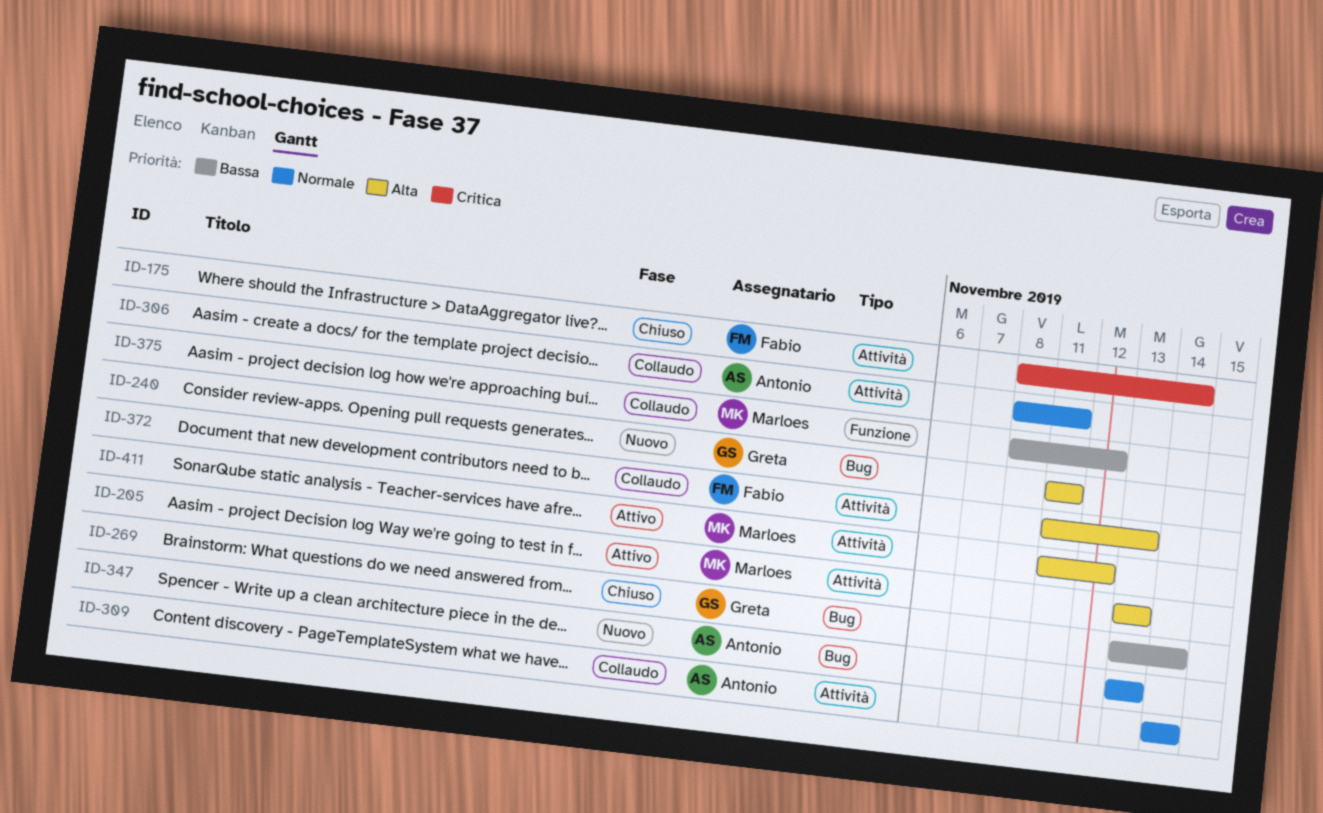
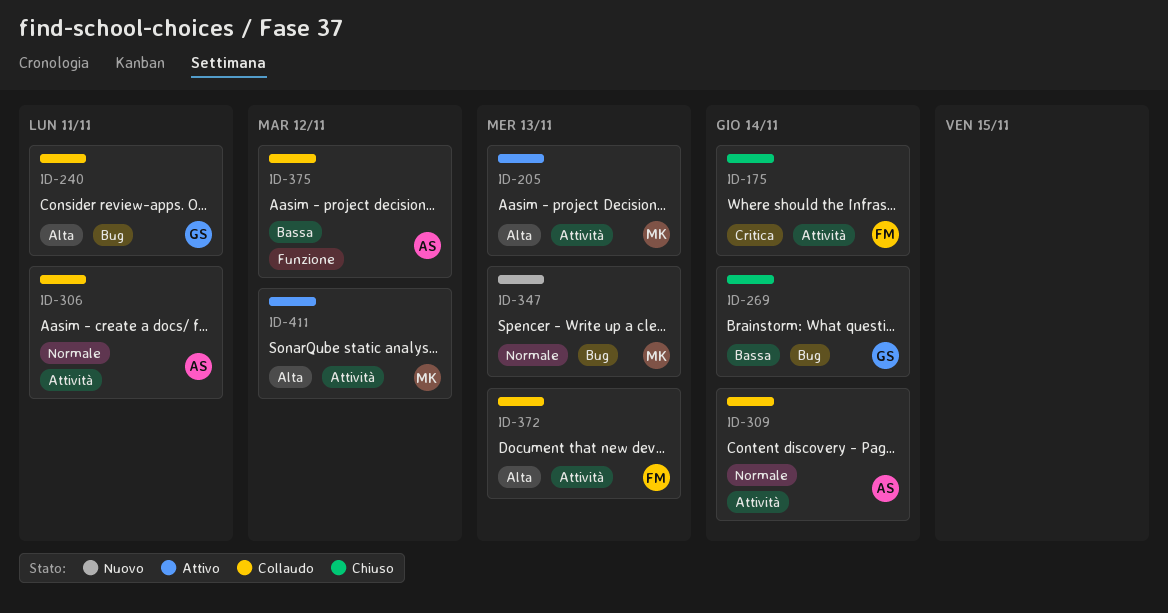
ID-240, status: Nuovo -> Collaudo
ID-347, owner: Antonio -> Marloes
ID-375, owner: Marloes -> Antonio

